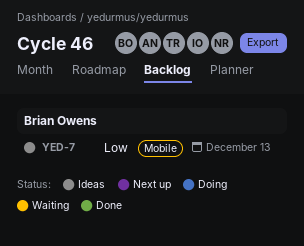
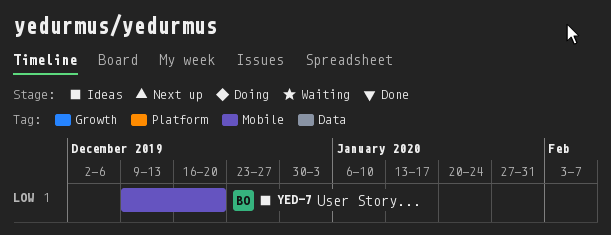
YED-7, due: Dec 13 -> Dec 20

